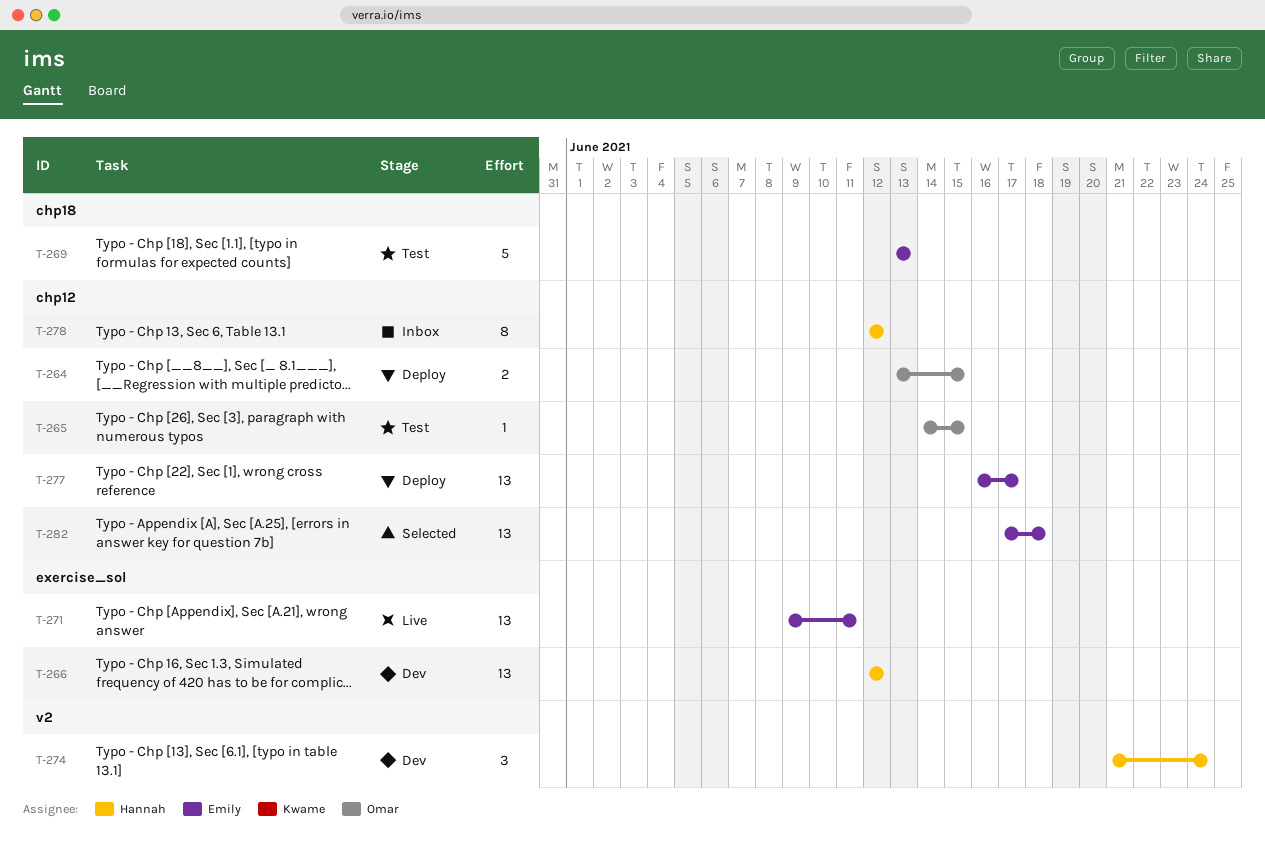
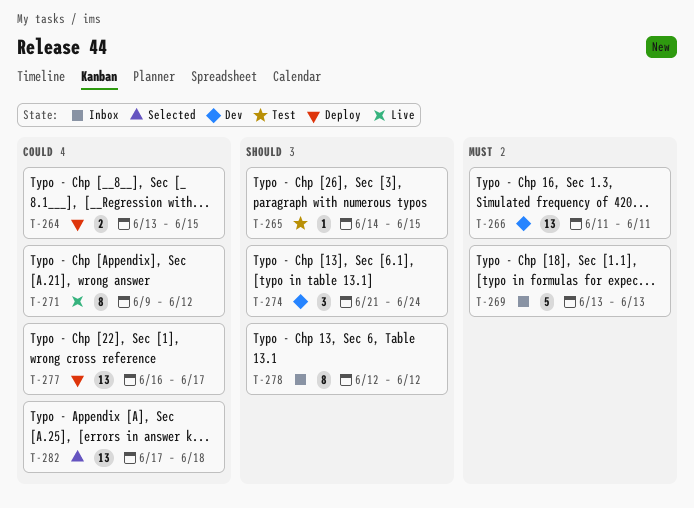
T-266, start: Jun 12 -> Jun 11
T-266, due: Jun 12 -> Jun 11
T-269, status: Test -> Inbox
T-271, estimate: 13 -> 8
T-271, due: Jun 11 -> Jun 12

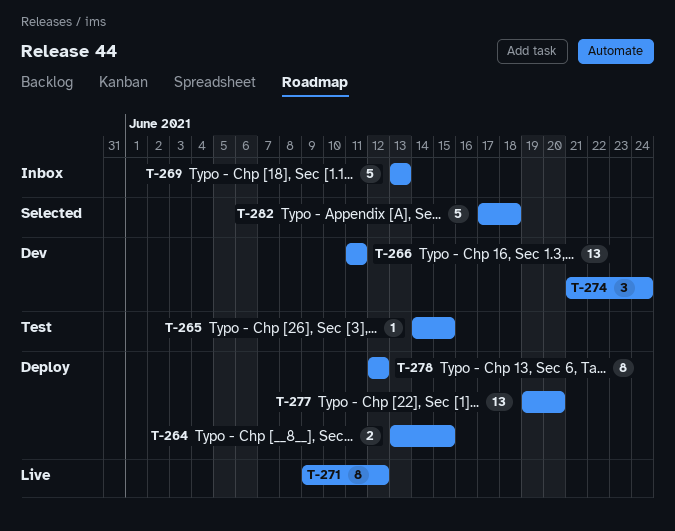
T-277, start: Jun 16 -> Jun 19
T-277, due: Jun 17 -> Jun 20
T-278, status: Inbox -> Deploy
T-282, estimate: 13 -> 5

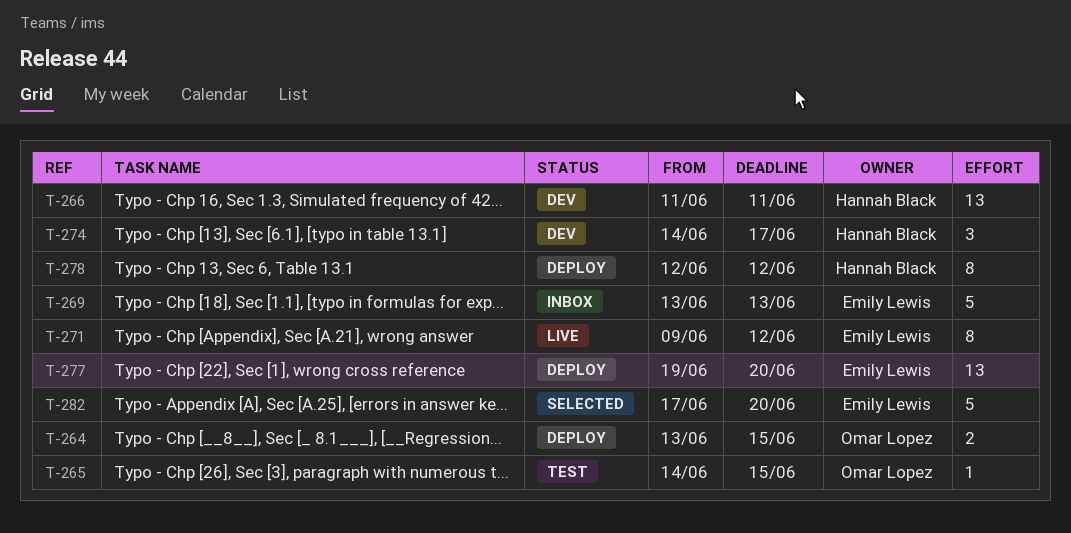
T-274, start: Jun 21 -> Jun 14
T-274, due: Jun 24 -> Jun 17
T-282, due: Jun 18 -> Jun 20

